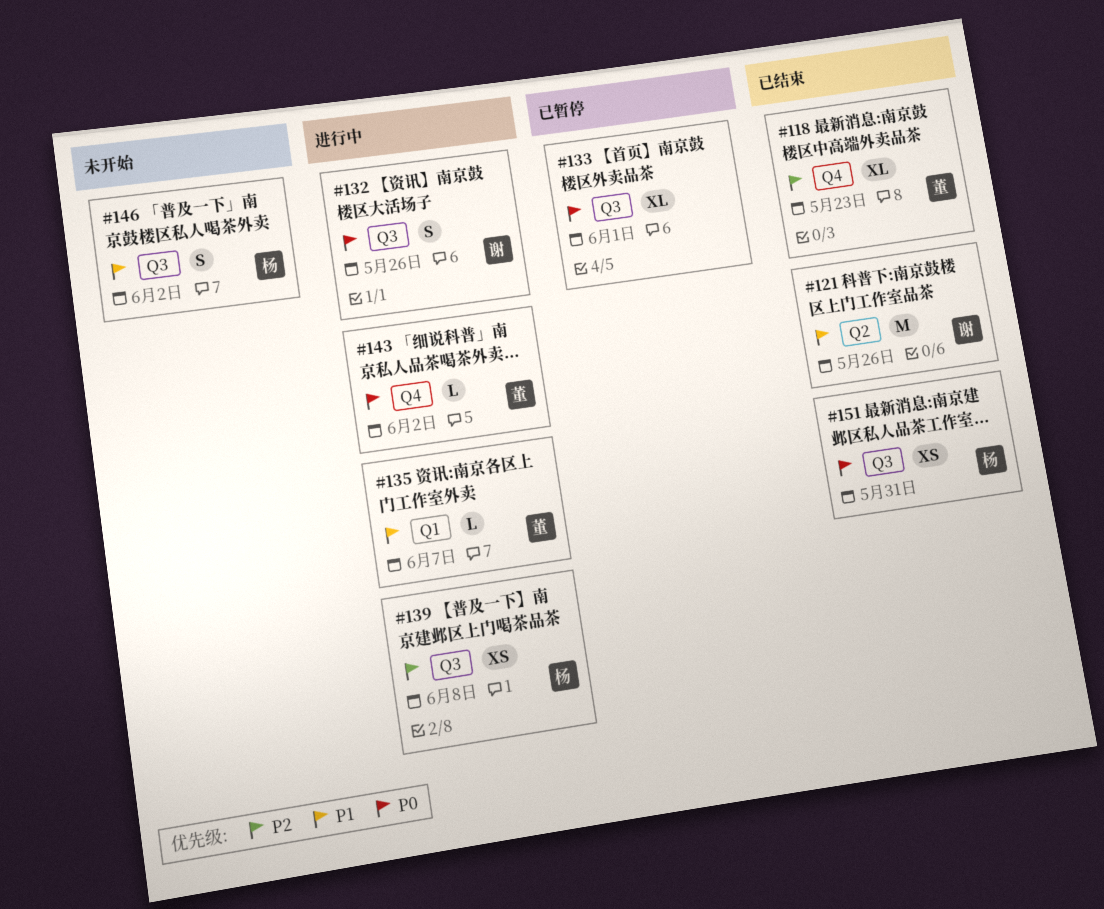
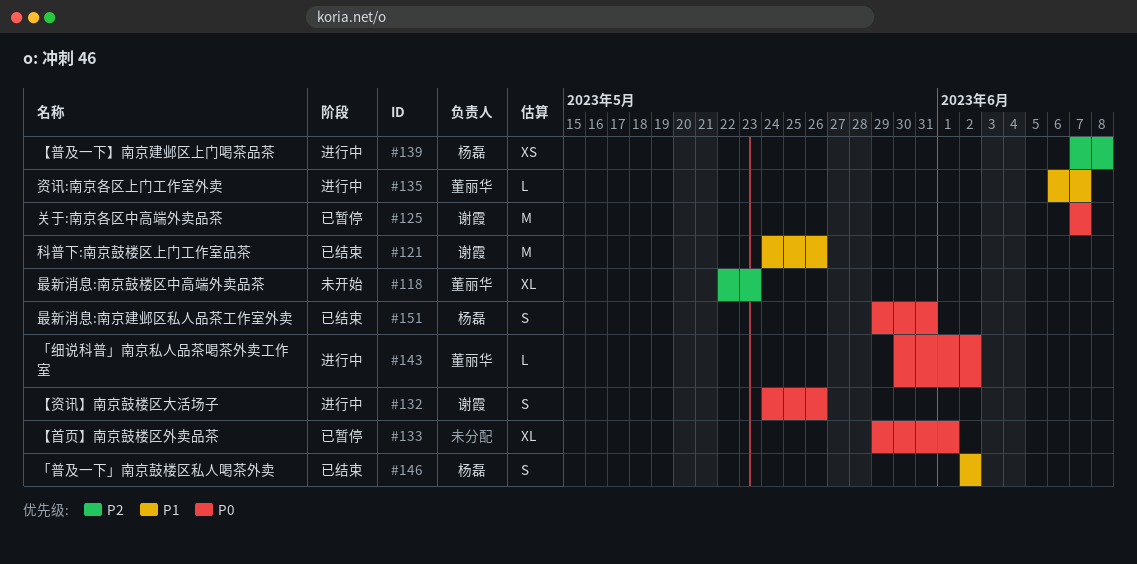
#118, status: 已结束 -> 未开始
#125: none -> present
#146, status: 未开始 -> 已结束
#151, estimate: XS -> S

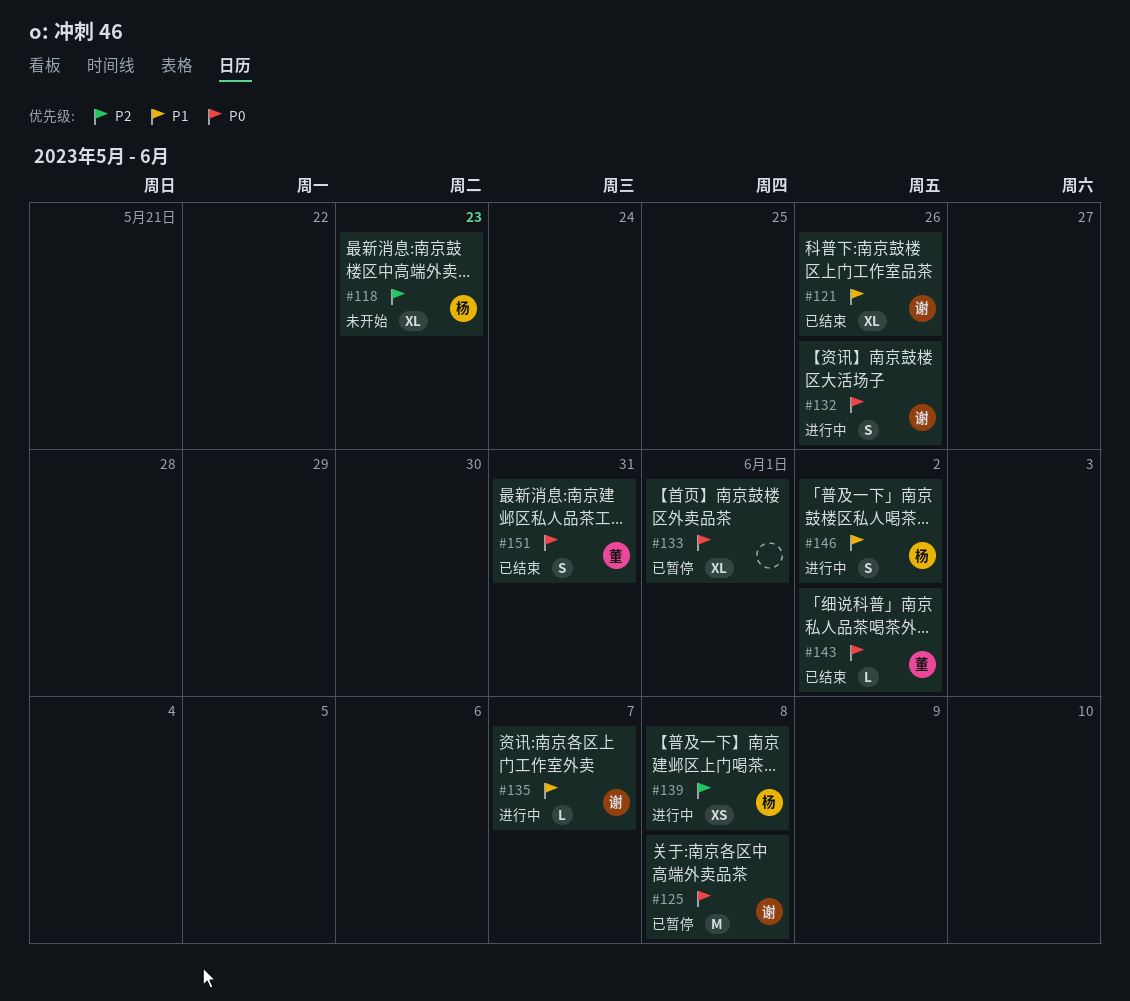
#118, owner: 董丽华 -> 杨磊
#121, estimate: M -> XL
#125, due: Jun 7 -> Jun 8
#135, owner: 董丽华 -> 谢霞
#143, status: 进行中 -> 已结束
#146, status: 已结束 -> 进行中
#151, owner: 杨磊 -> 董丽华

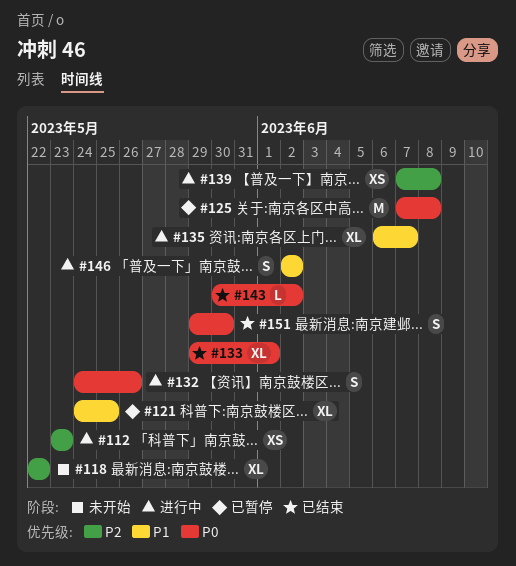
#112: none -> present
#118, due: May 23 -> May 22
#121, status: 已结束 -> 已暂停
#121, due: May 26 -> May 25
#133, status: 已暂停 -> 已结束
#135, estimate: L -> XL
#151, due: May 31 -> May 30

